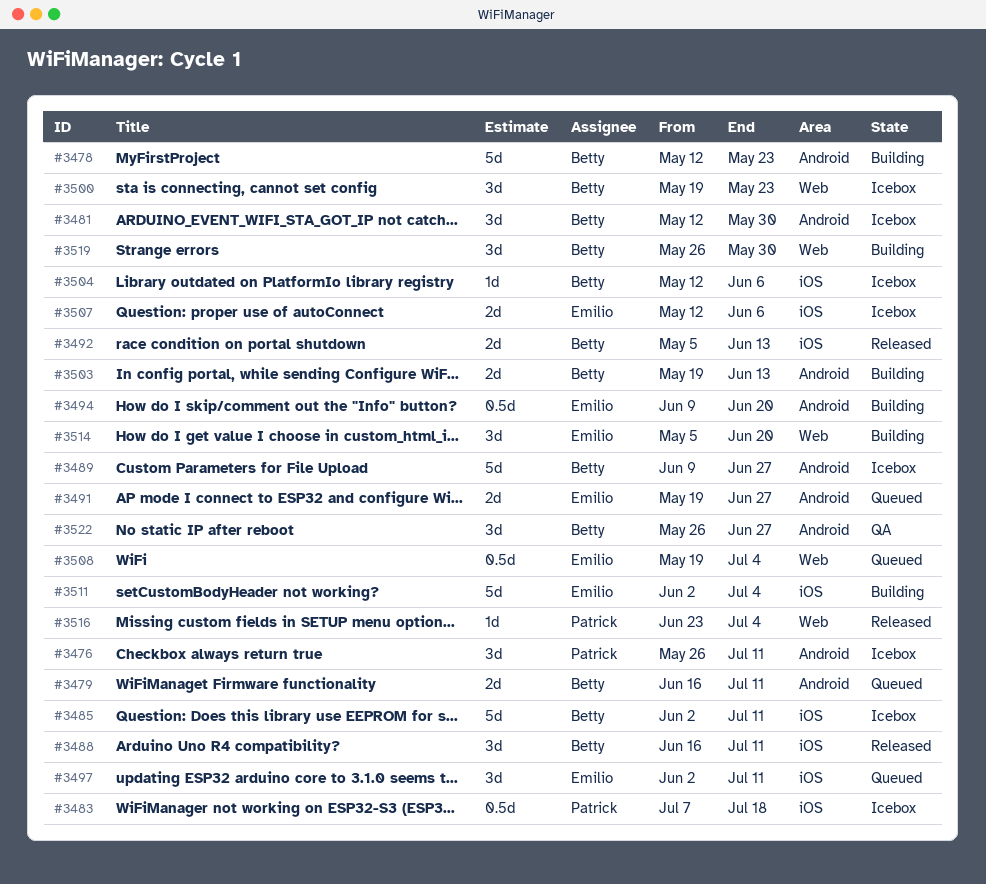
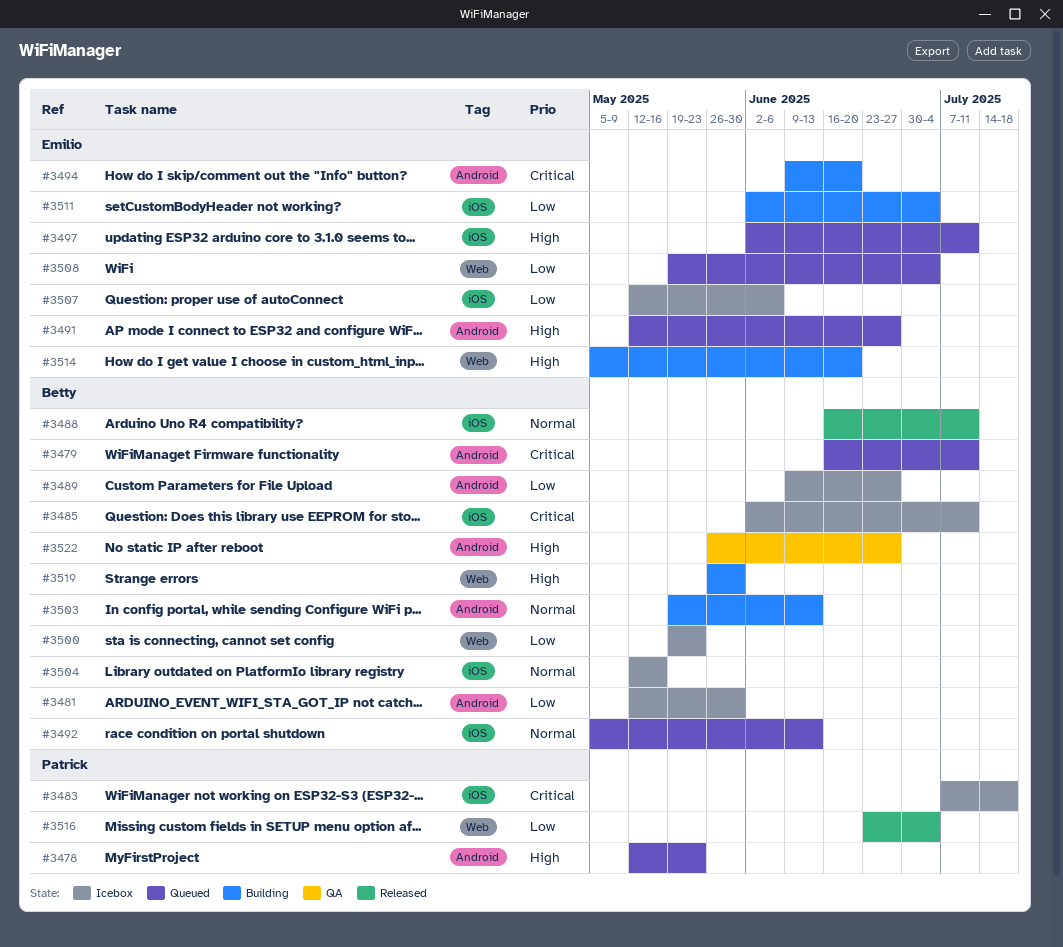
#3476: present -> none
#3478, status: Building -> Queued
#3478, owner: Betty -> Patrick
#3491, start: May 19 -> May 12
#3492, status: Released -> Queued
#3504, due: Jun 6 -> May 16

